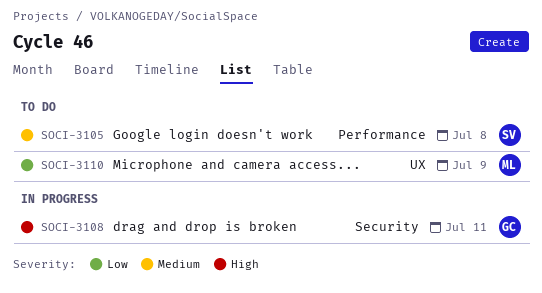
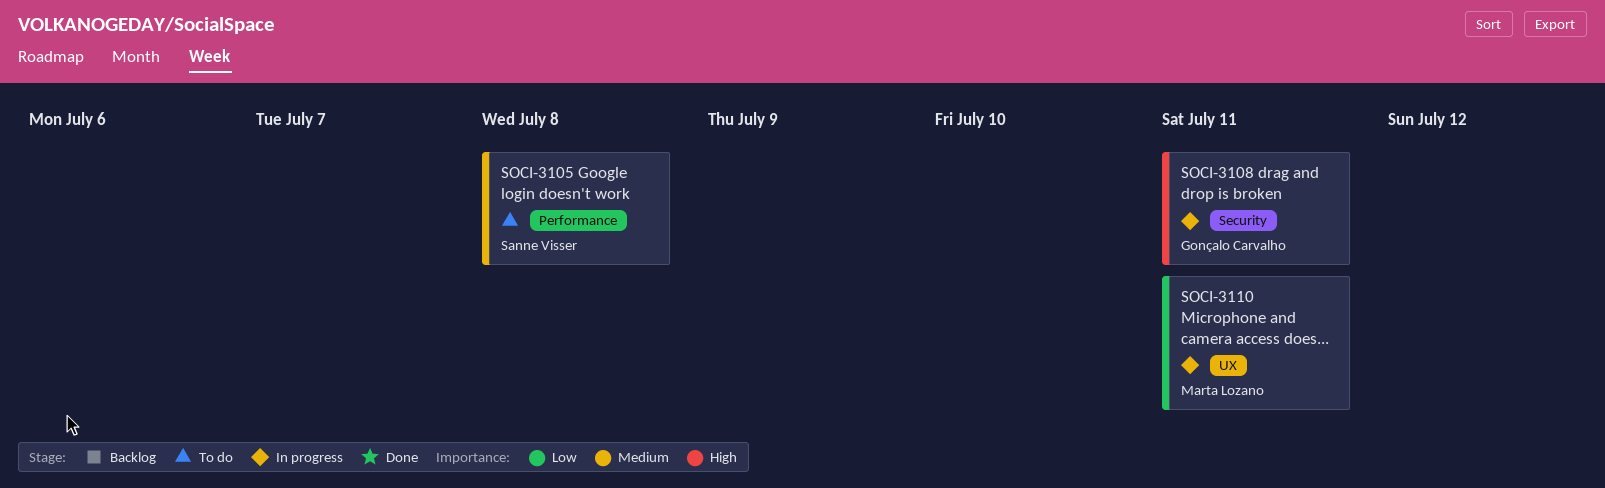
SOCI-3110, status: To do -> In progress
SOCI-3110, due: Jul 9 -> Jul 11

